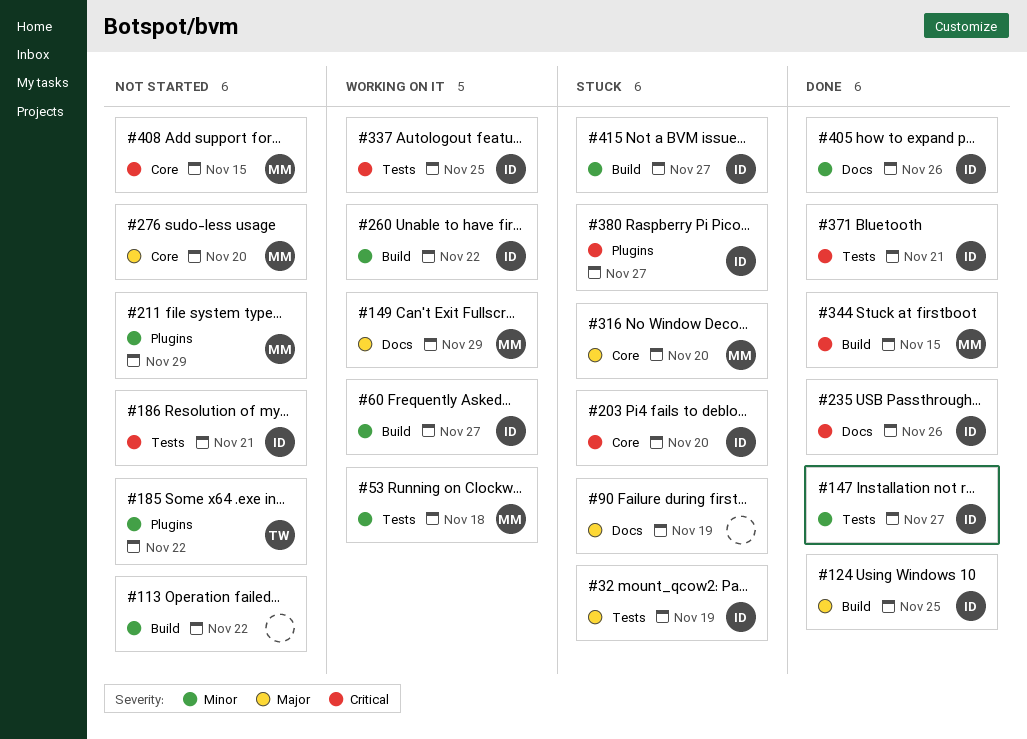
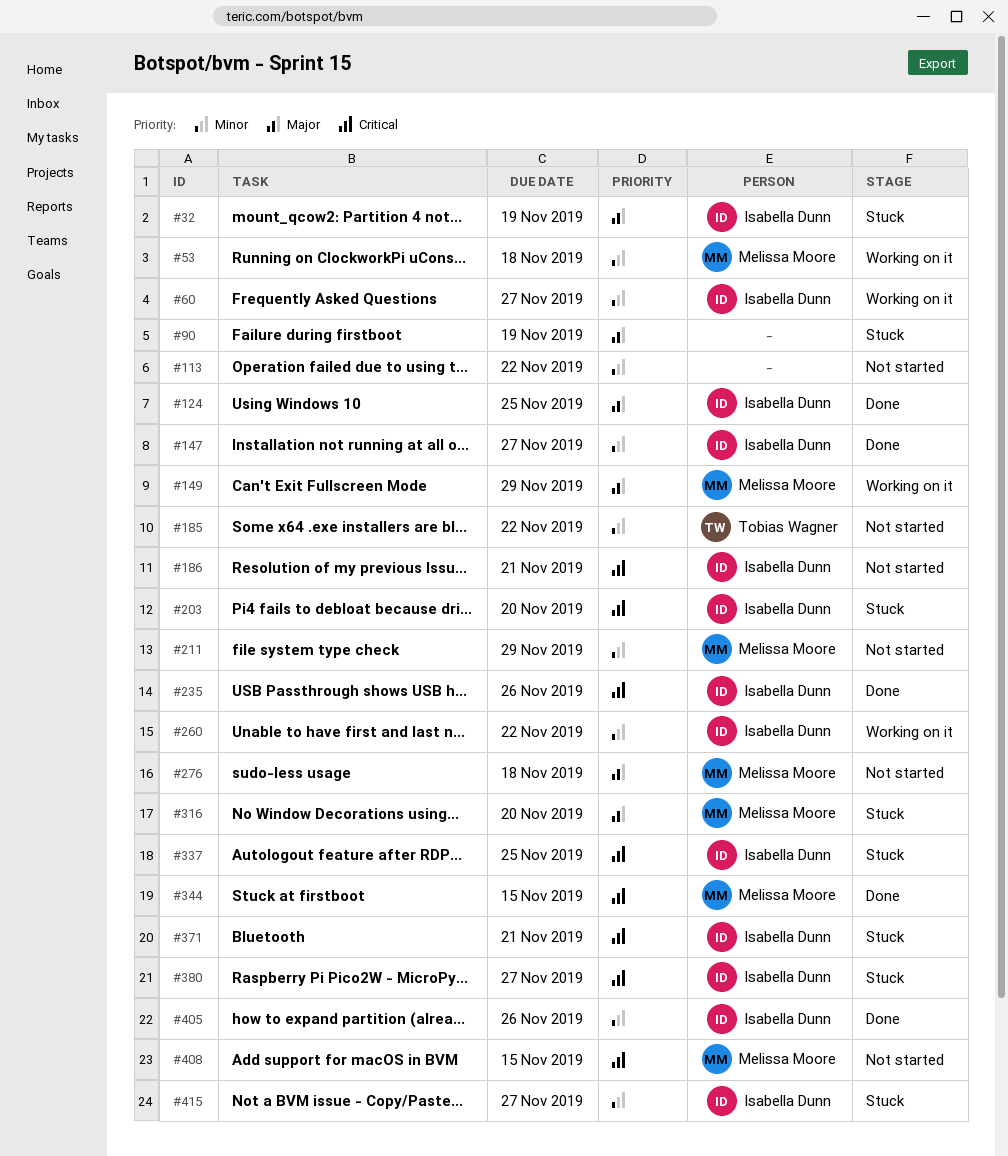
#276, due: Nov 20 -> Nov 18
#337, status: Working on it -> Stuck
#371, status: Done -> Stuck

